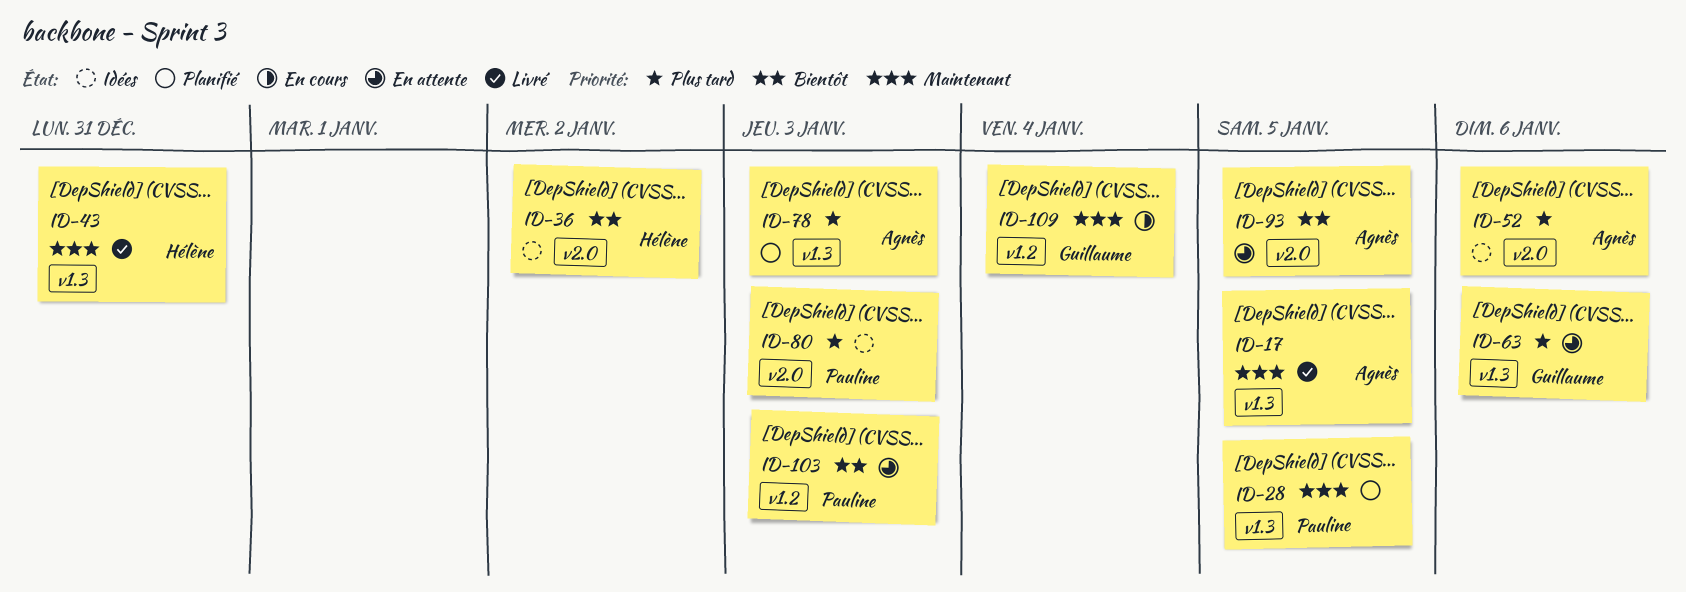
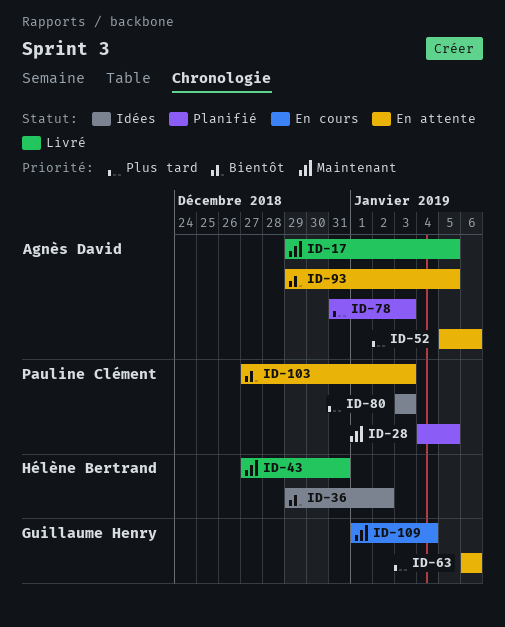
ID-52, status: Idées -> En attente

